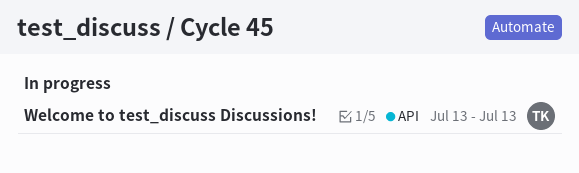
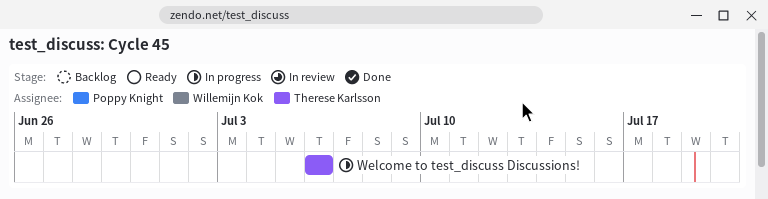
Welcome to test_discuss Discussions!, start: Jul 13 -> Jul 6
Welcome to test_discuss Discussions!, due: Jul 13 -> Jul 6

